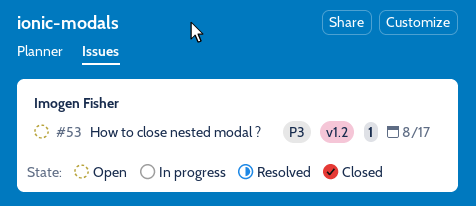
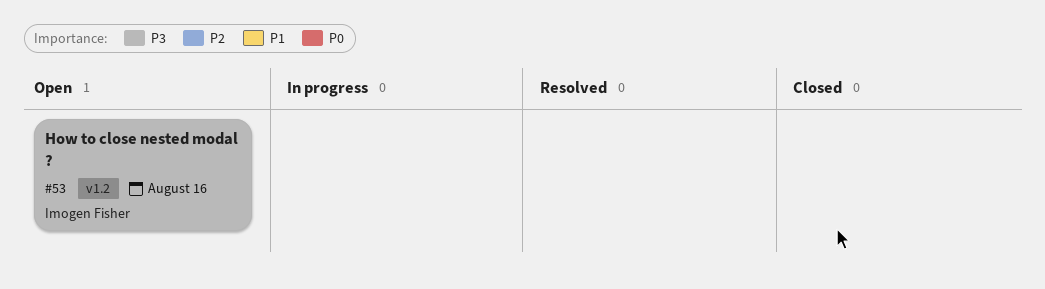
#53, due: Aug 17 -> Aug 16

